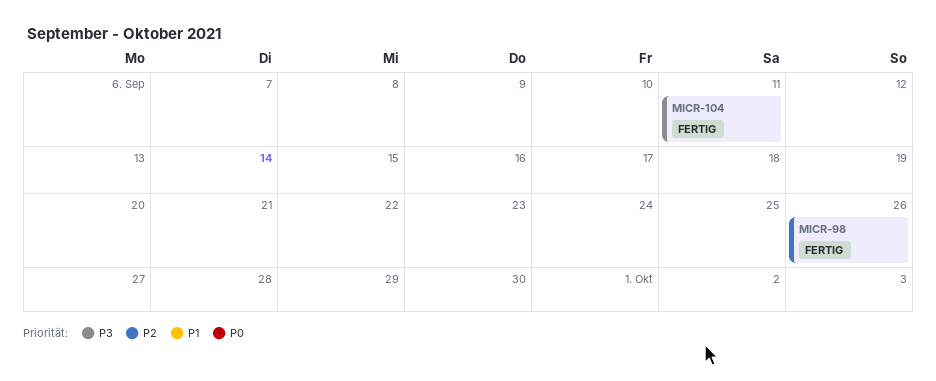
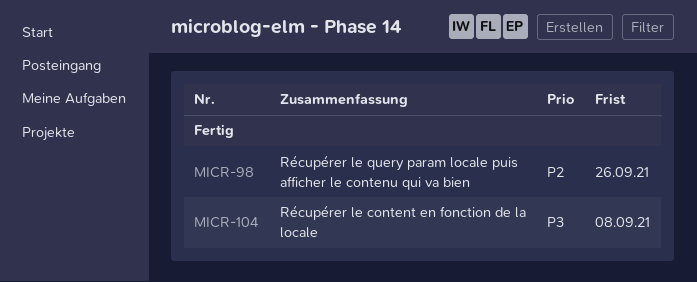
MICR-104, due: Sep 11 -> Sep 8

